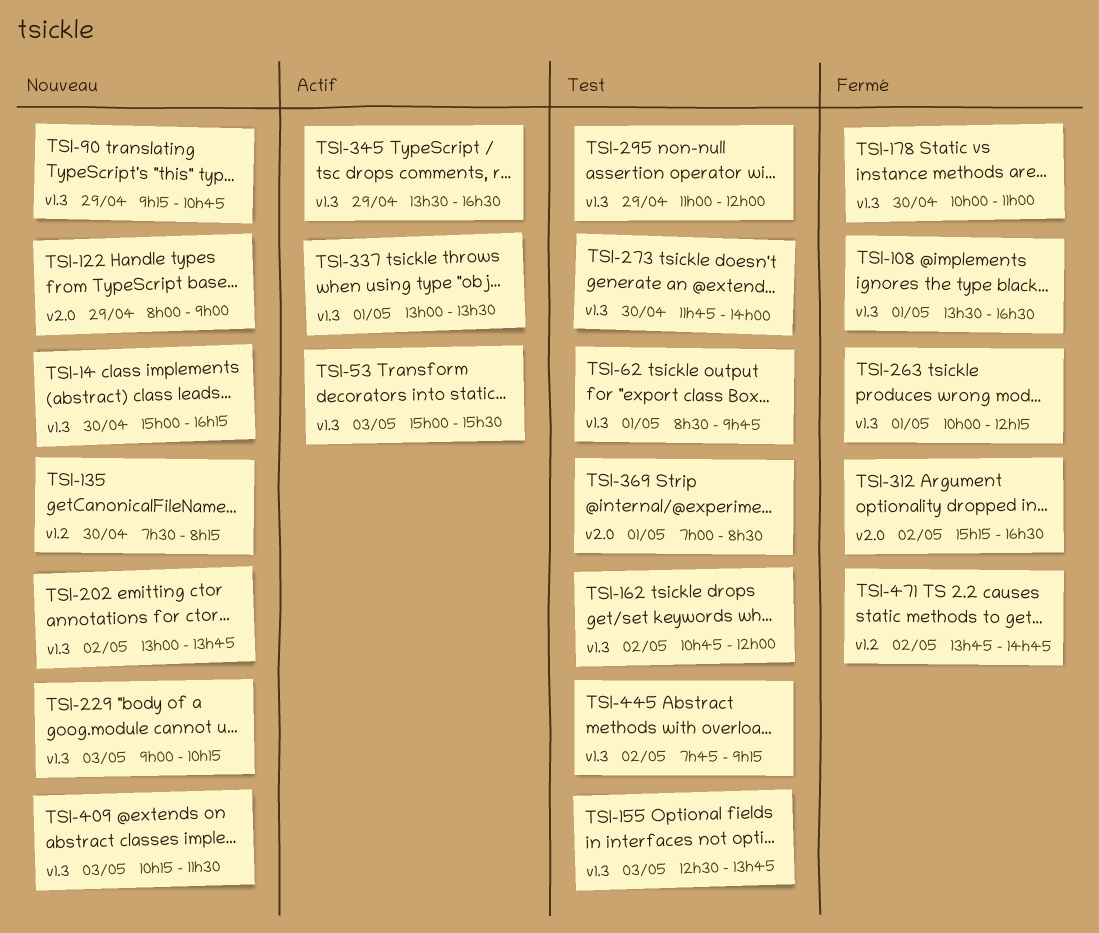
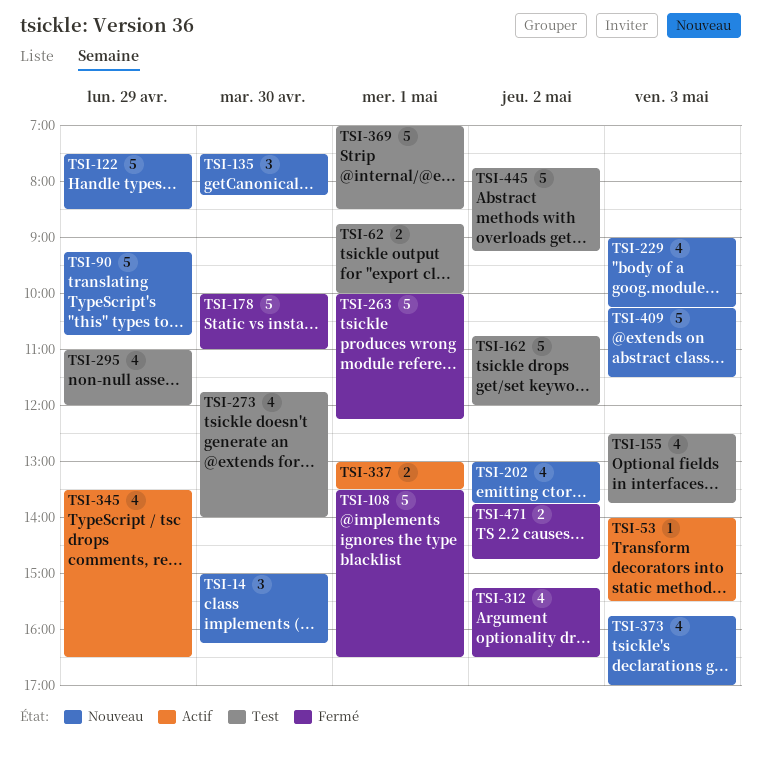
TSI-53, begins: 15:00 -> 14:00
TSI-62, begins: 08:30 -> 08:45
TSI-62, ends: 09:45 -> 10:00
TSI-122, begins: 08:00 -> 07:30
TSI-122, ends: 09:00 -> 08:30
TSI-373: none -> present

